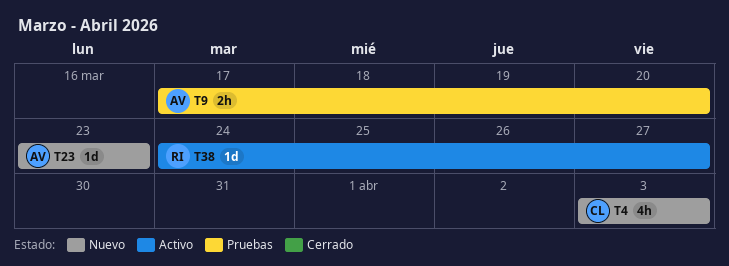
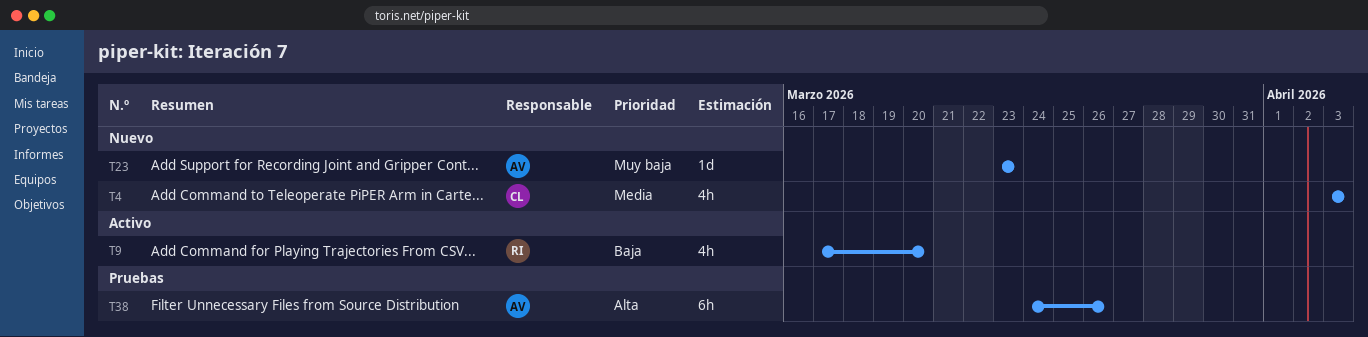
T9, status: Pruebas -> Activo
T9, owner: AV -> RI
T9, estimate: 2h -> 4h
T38, status: Activo -> Pruebas
T38, owner: RI -> AV
T38, estimate: 1d -> 6h
T38, due: Mar 27 -> Mar 26

